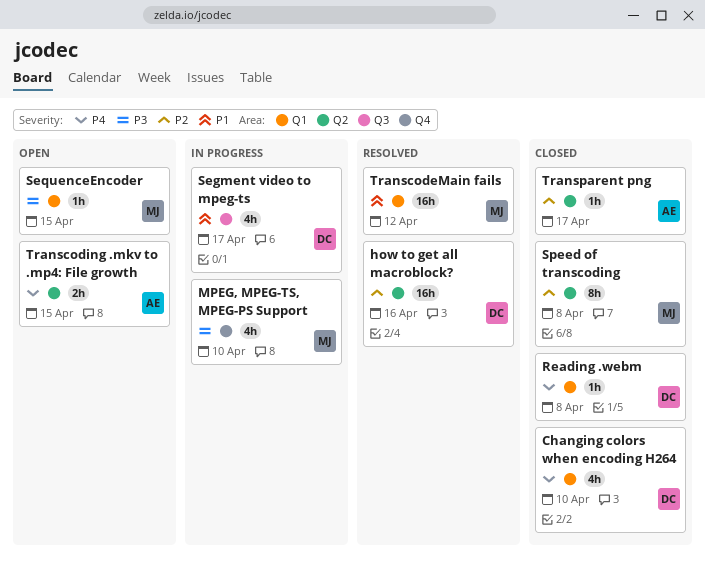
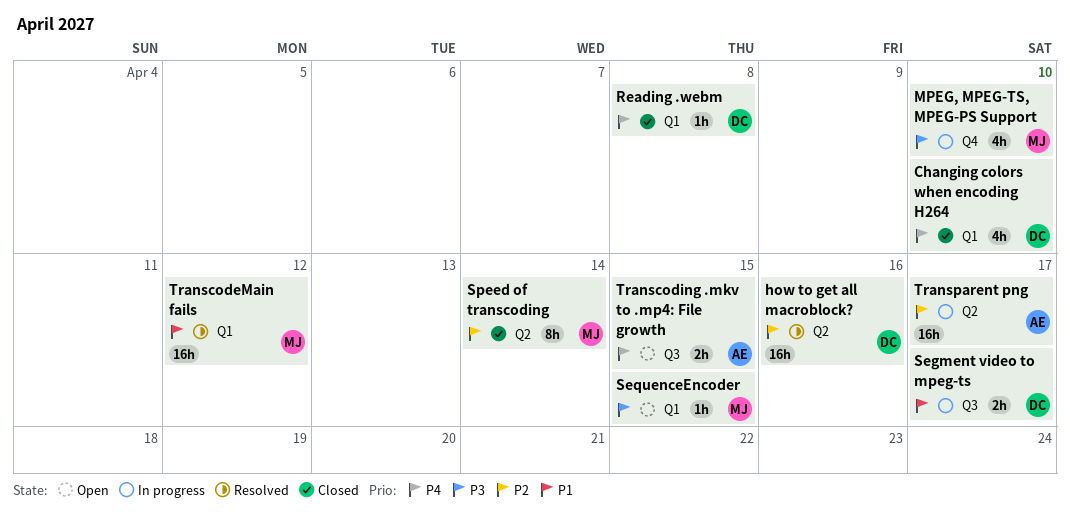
Segment video to mpeg-ts, estimate: 4h -> 2h
Speed of transcoding, due: Apr 8 -> Apr 14
Transcoding .mkv to .mp4: File growth, label: Q2 -> Q3
Transparent png, status: Closed -> In progress
Transparent png, estimate: 1h -> 16h

